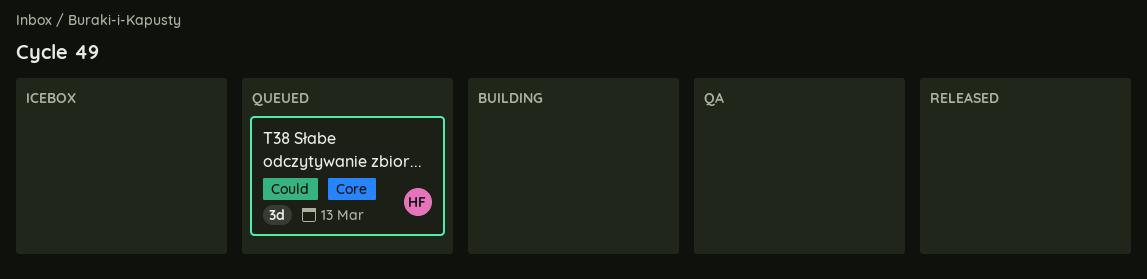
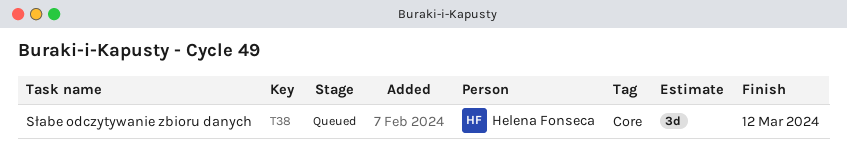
T38, due: Mar 13 -> Mar 12

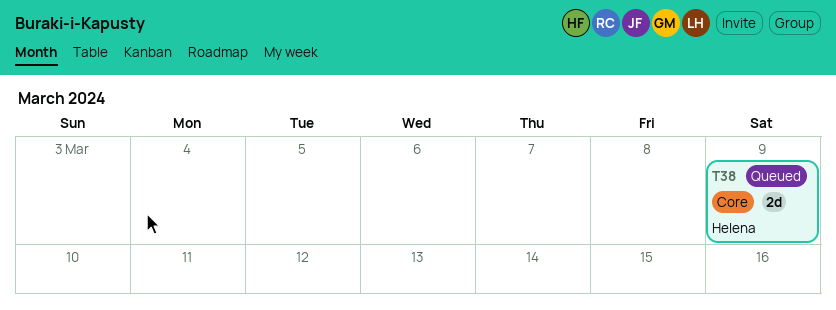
T38, estimate: 3d -> 2d
T38, due: Mar 12 -> Mar 9

